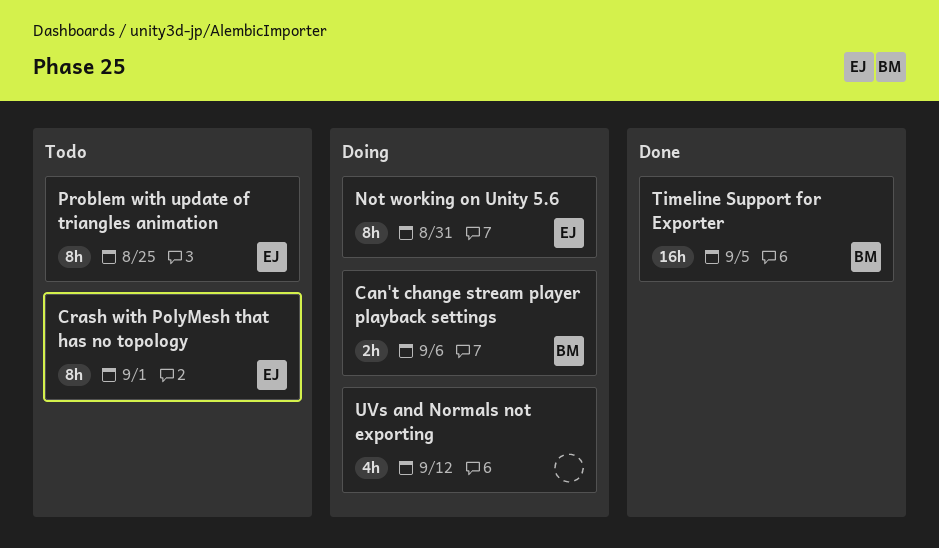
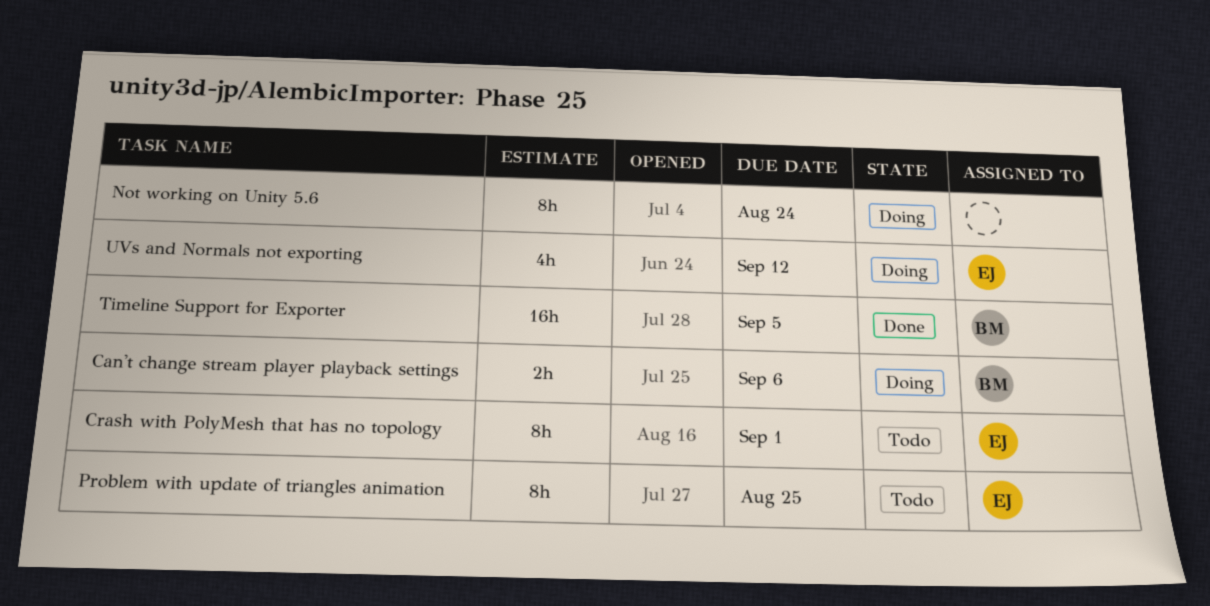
Not working on Unity 5.6, owner: EJ -> none
Not working on Unity 5.6, due: Aug 31 -> Aug 24
UVs and Normals not exporting, owner: none -> EJ

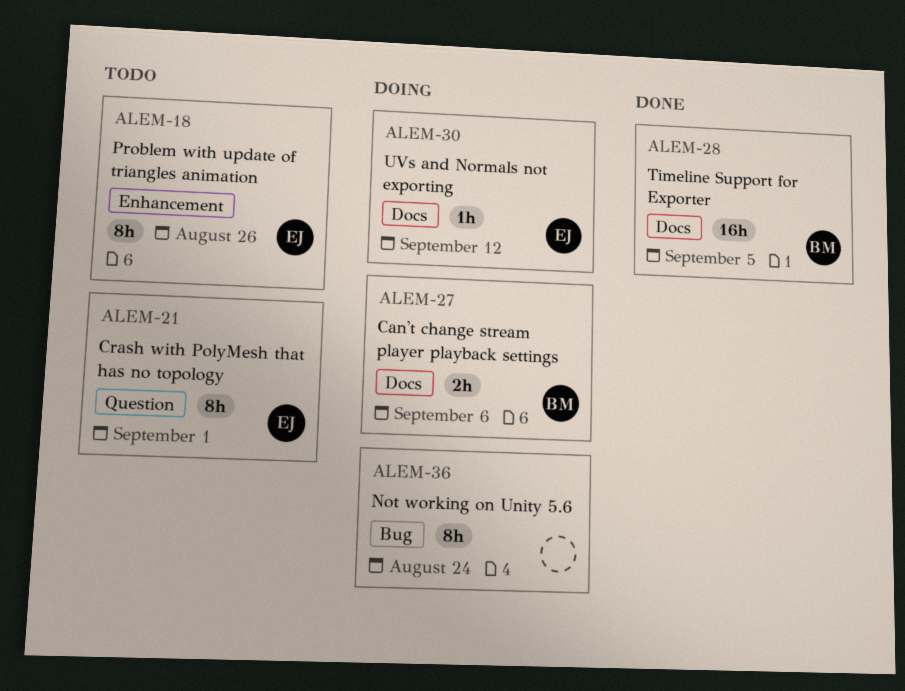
Problem with update of triangles animation, due: Aug 25 -> Aug 26
UVs and Normals not exporting, estimate: 4h -> 1h

